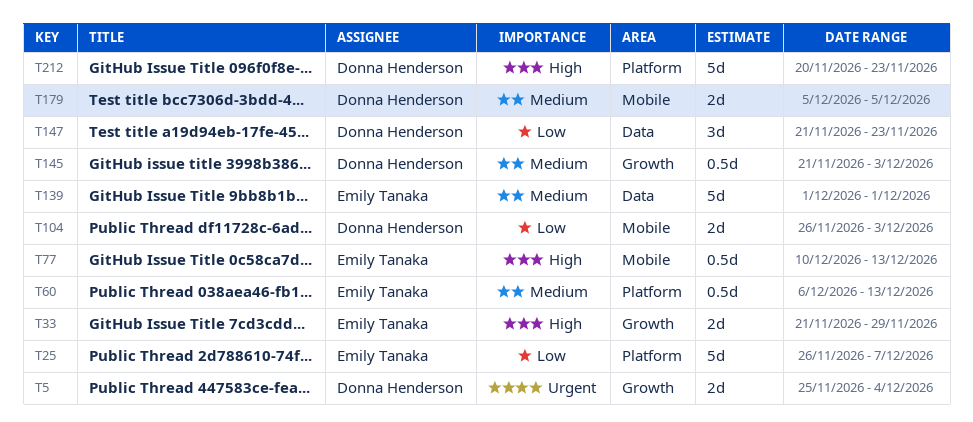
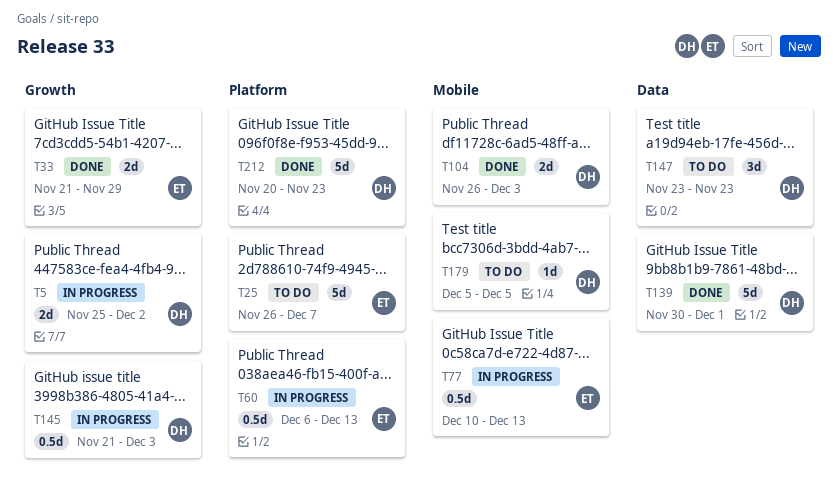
T5, due: Dec 4 -> Dec 2
T139, owner: Emily Tanaka -> Donna Henderson
T139, start: Dec 1 -> Nov 30
T147, start: Nov 21 -> Nov 23
T179, estimate: 2d -> 1d

